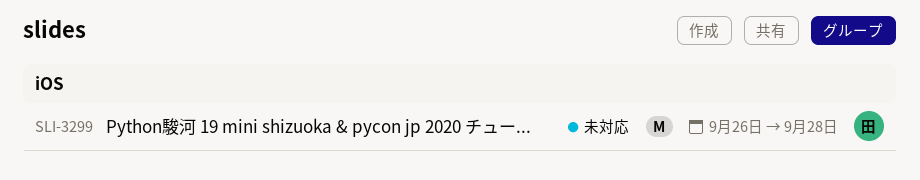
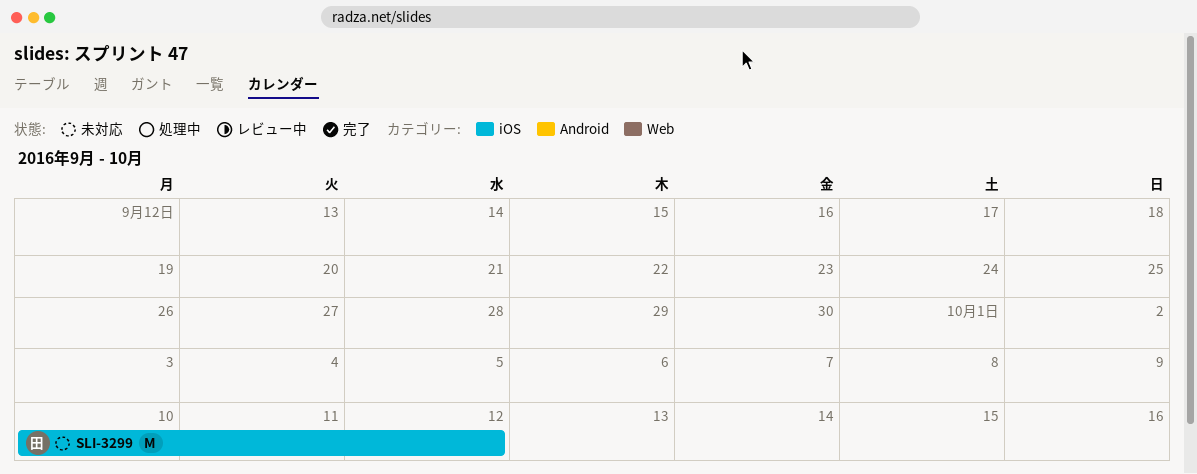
SLI-3299, start: Sep 26 -> Oct 10
SLI-3299, due: Sep 28 -> Oct 12

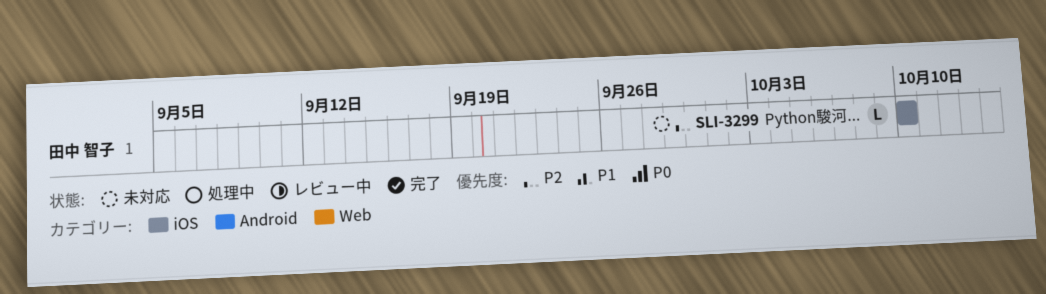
SLI-3299, estimate: M -> L
SLI-3299, due: Oct 12 -> Oct 10

